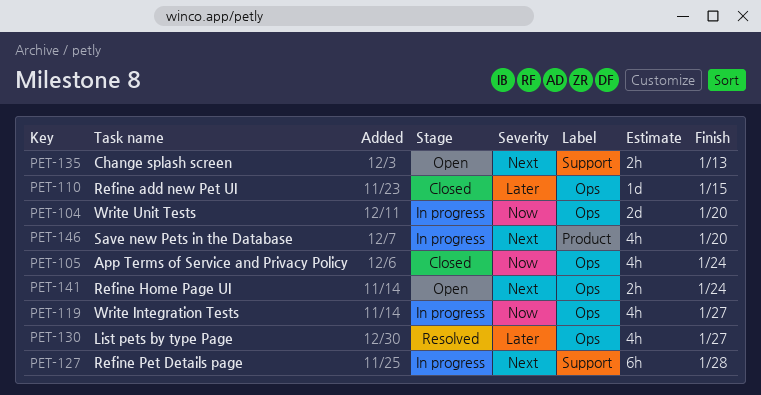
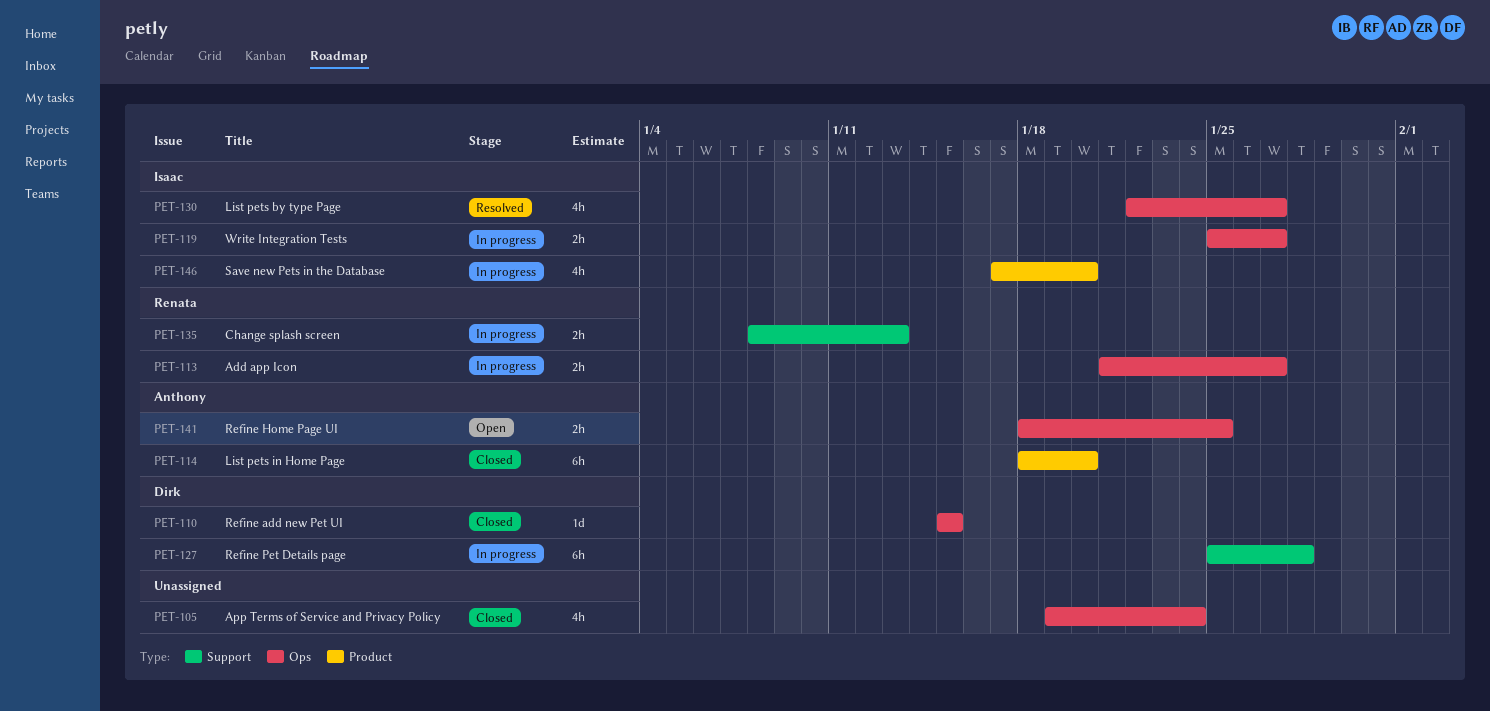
PET-104: present -> none
PET-113: none -> present
PET-114: none -> present
PET-119, estimate: 4h -> 2h
PET-135, status: Open -> In progress
PET-141, due: Jan 24 -> Jan 25

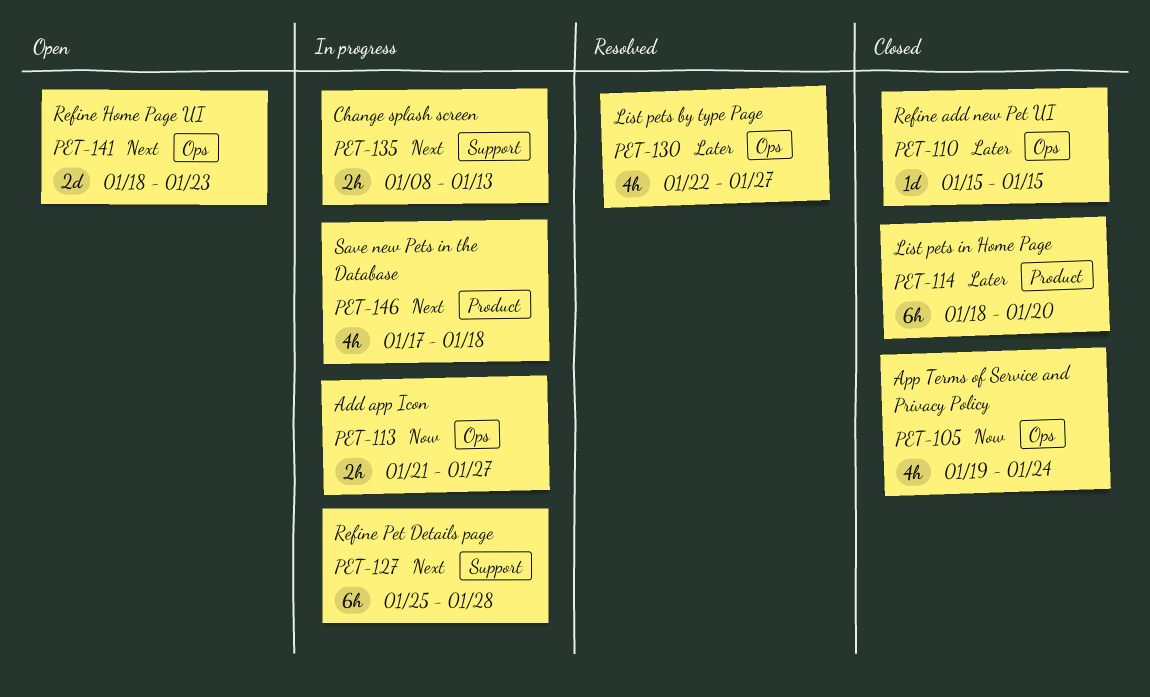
PET-119: present -> none
PET-141, estimate: 2h -> 2d
PET-141, due: Jan 25 -> Jan 23
PET-146, due: Jan 20 -> Jan 18

